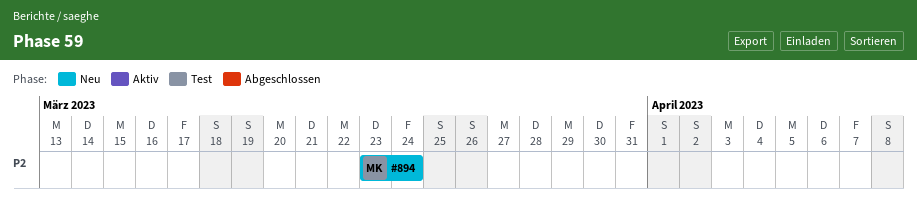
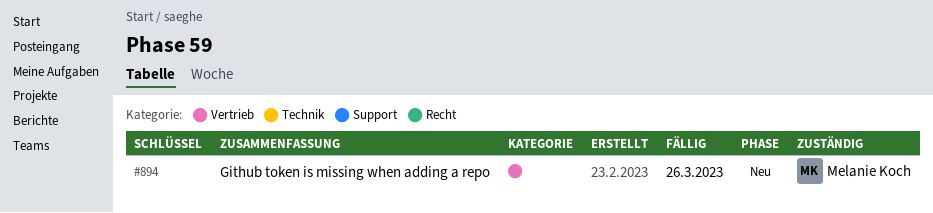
#894, due: Mar 24 -> Mar 26

